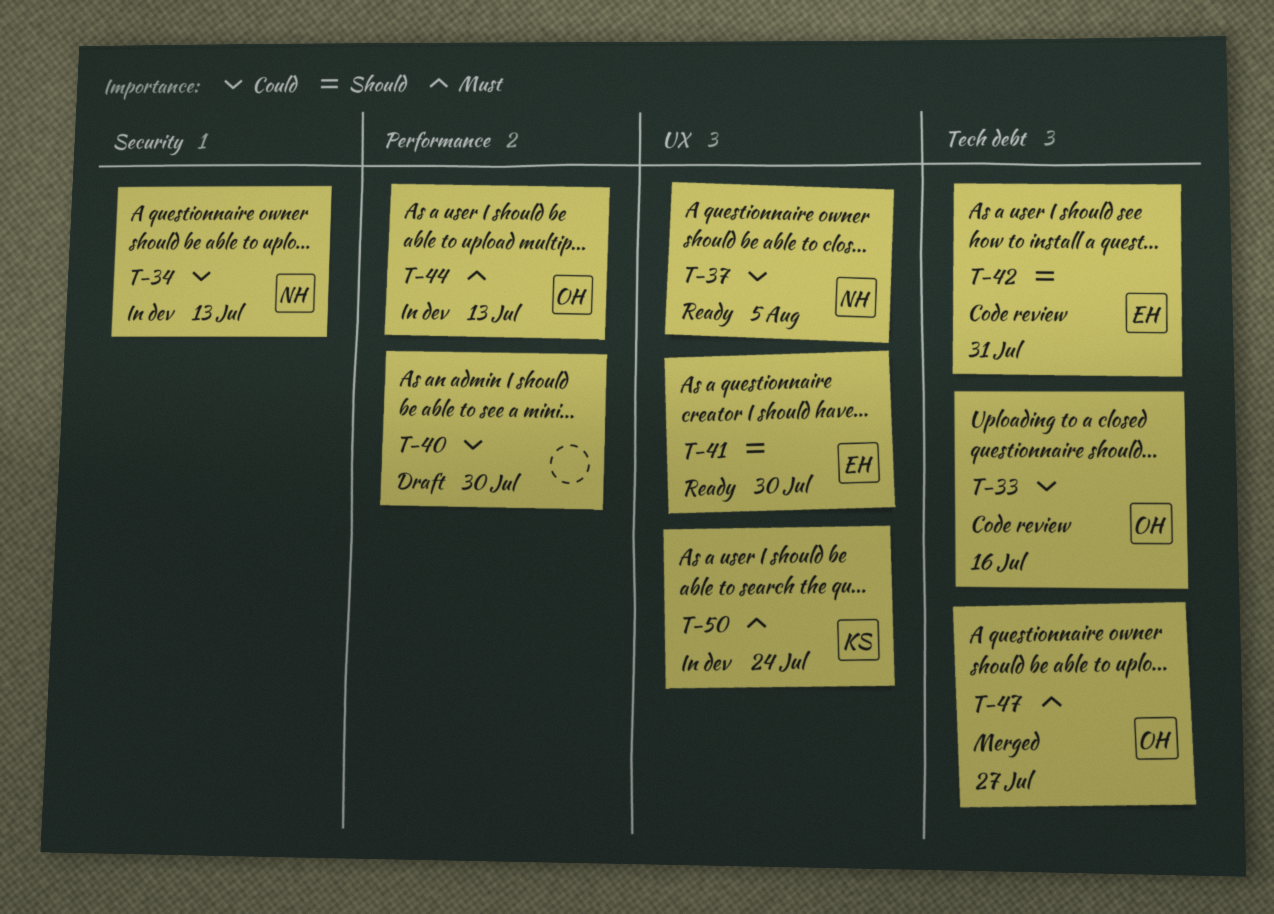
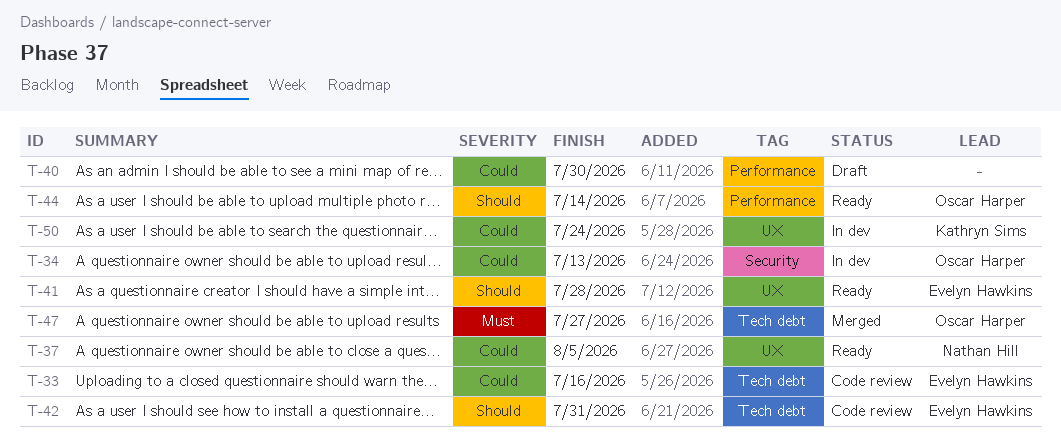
T-33, owner: Oscar Harper -> Evelyn Hawkins
T-34, owner: Nathan Hill -> Oscar Harper
T-41, due: Jul 30 -> Jul 28
T-44, status: In dev -> Ready
T-44, priority: Must -> Should
T-44, due: Jul 13 -> Jul 14
T-50, priority: Must -> Could

